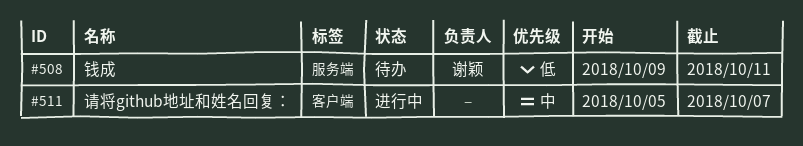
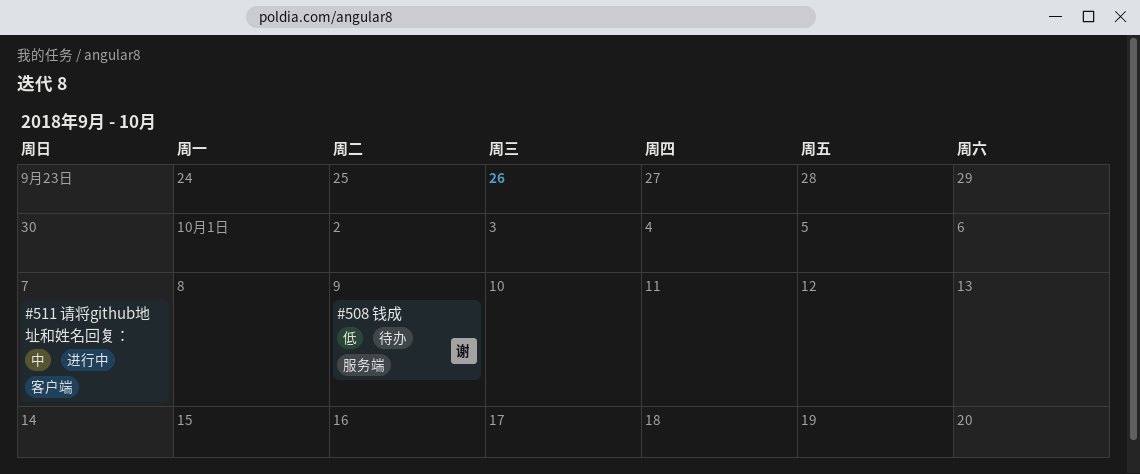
#508, due: Oct 11 -> Oct 9

